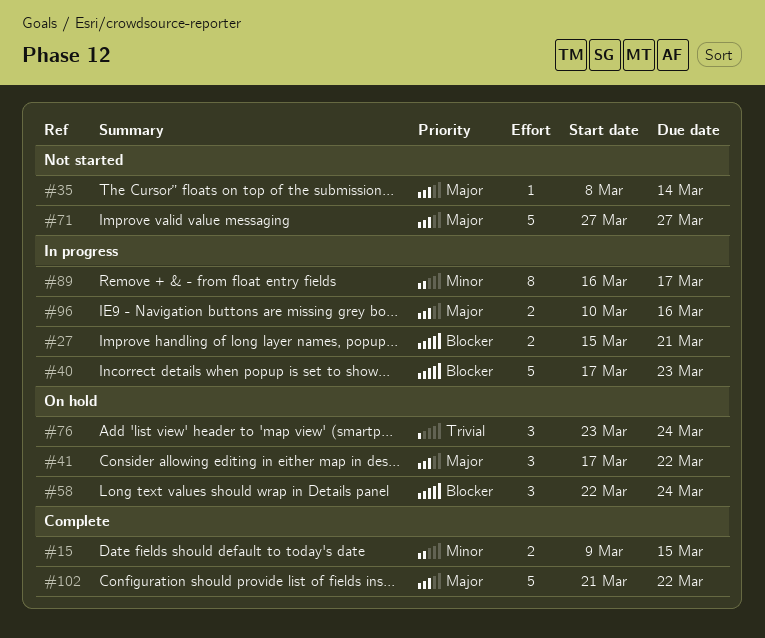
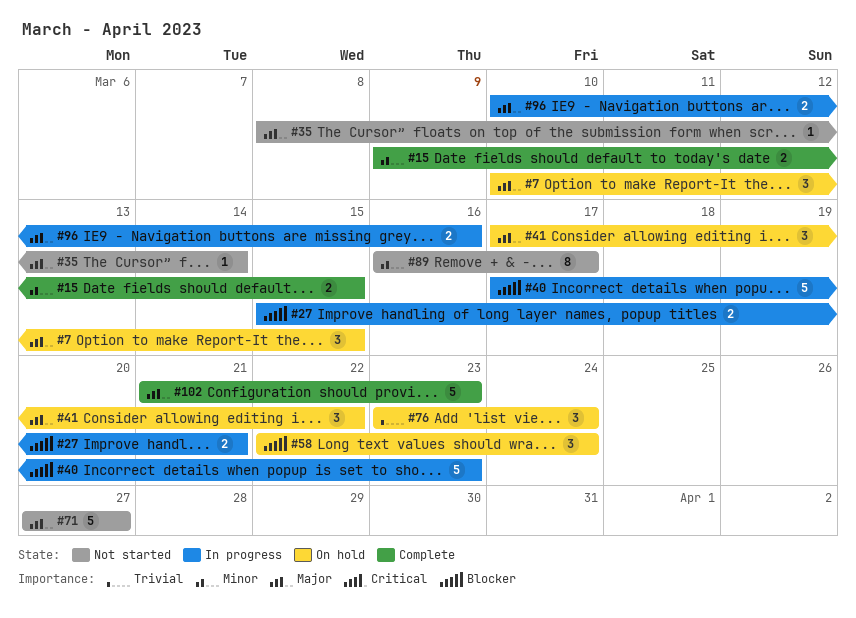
#7: none -> present
#89, status: In progress -> Not started
#102, due: Mar 22 -> Mar 23

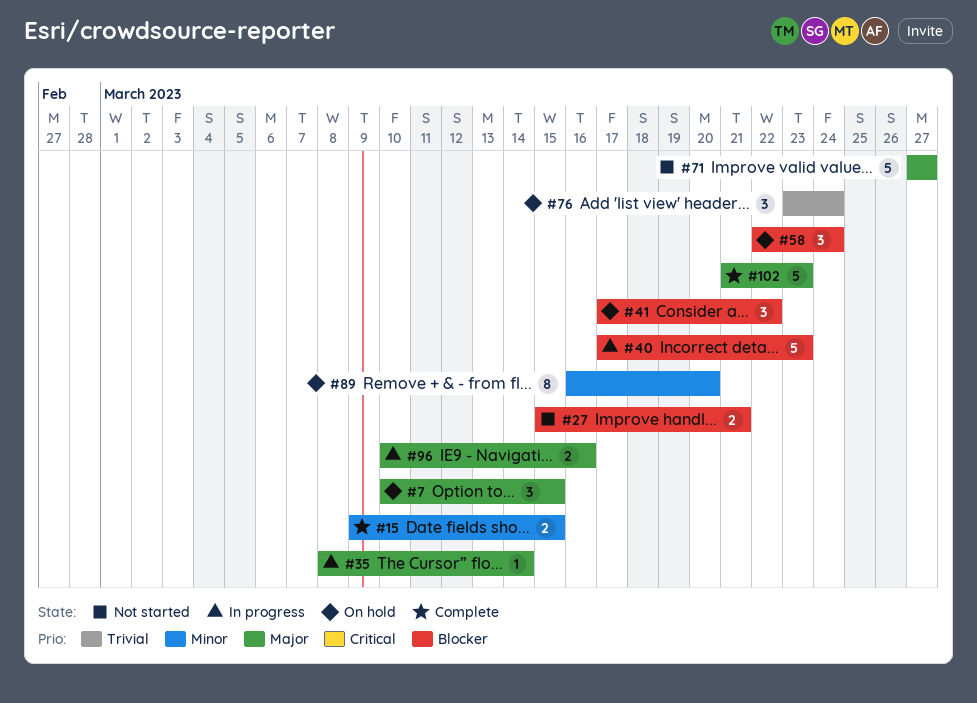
#27, status: In progress -> Not started
#35, status: Not started -> In progress
#41, priority: Major -> Blocker
#89, status: Not started -> On hold
#89, due: Mar 17 -> Mar 20

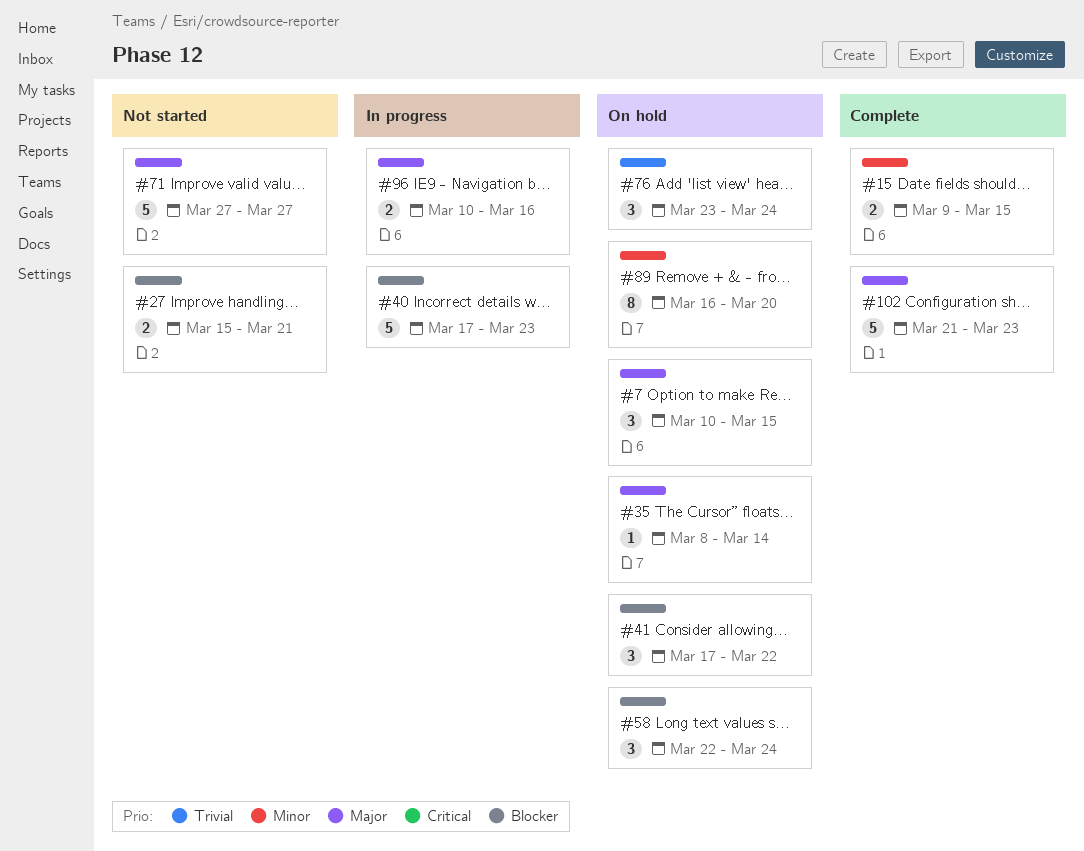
#35, status: In progress -> On hold

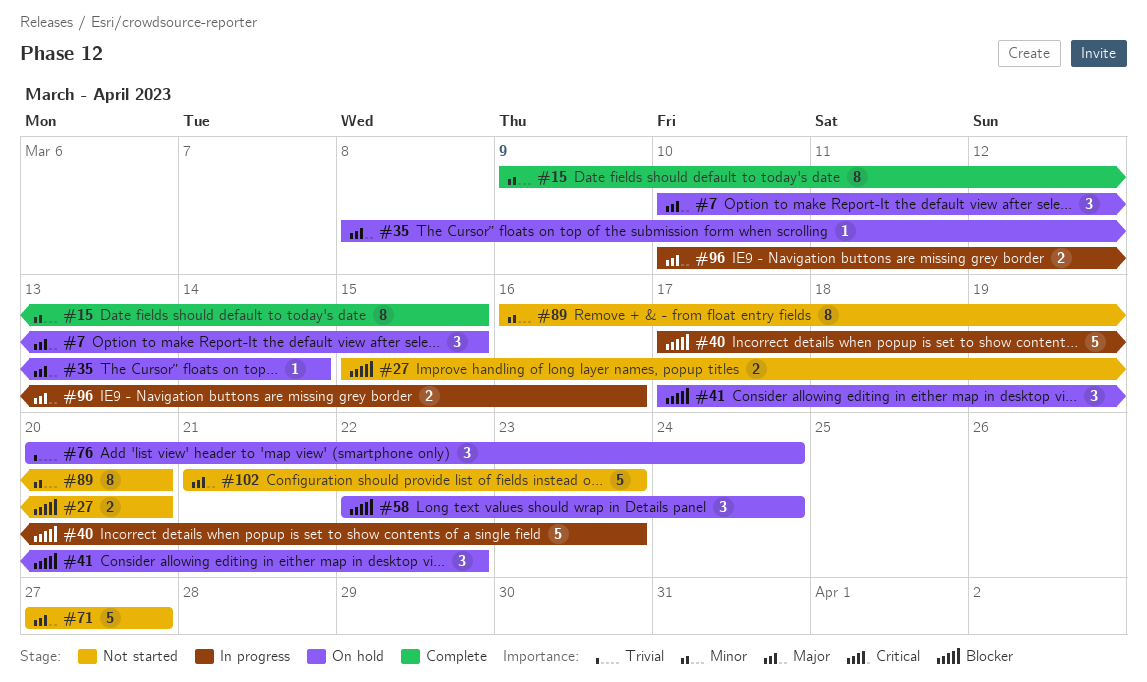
#15, estimate: 2 -> 8
#27, due: Mar 21 -> Mar 20
#76, start: Mar 23 -> Mar 20
#89, status: On hold -> Not started
#102, status: Complete -> Not started

